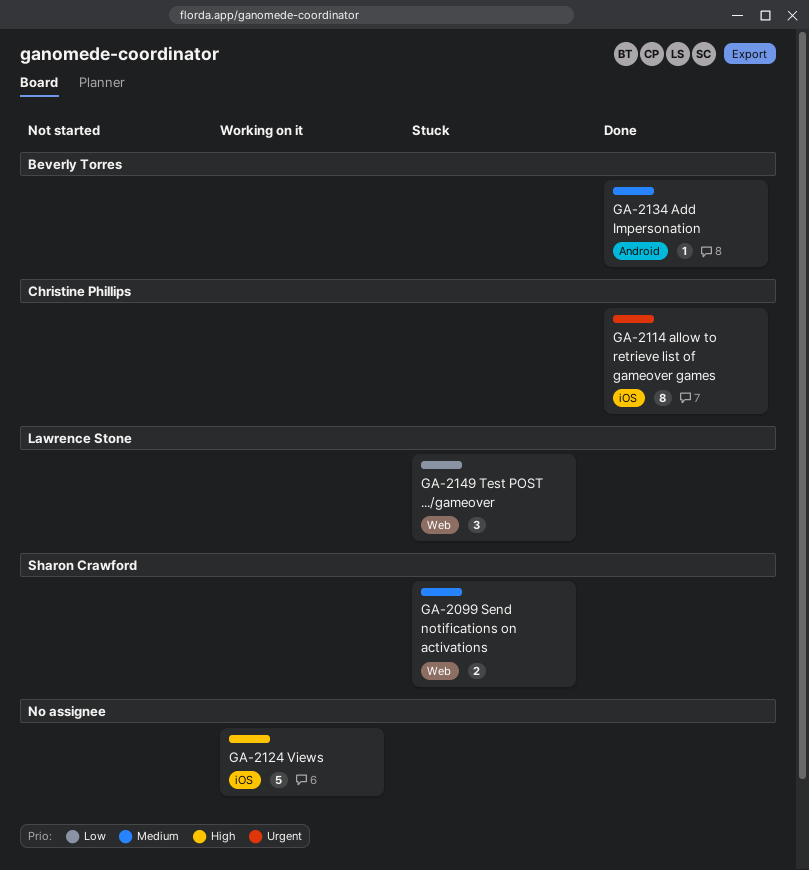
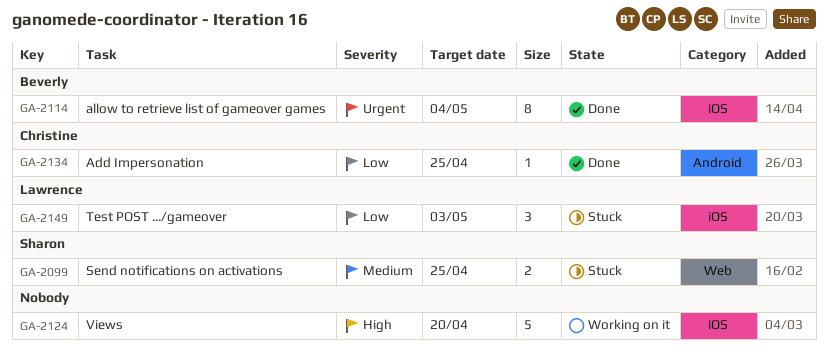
GA-2114, owner: Christine Phillips -> Beverly Torres
GA-2134, owner: Beverly Torres -> Christine Phillips
GA-2134, priority: Medium -> Low
GA-2149, label: Web -> iOS

